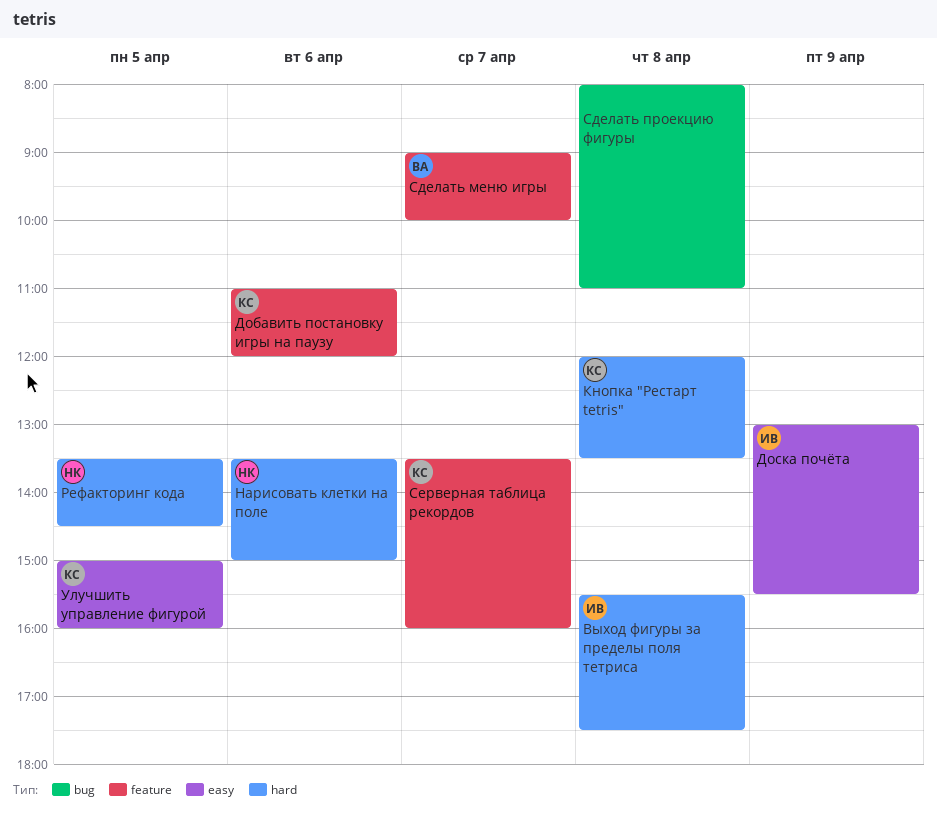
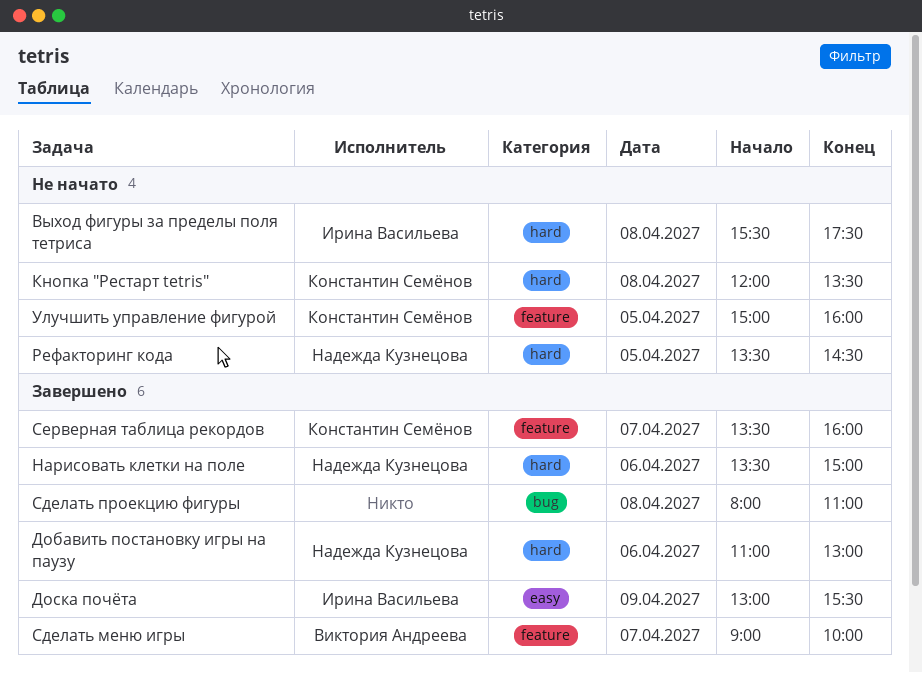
Добавить постановку игры на паузу, owner: Константин Семёнов -> Надежда Кузнецова
Добавить постановку игры на паузу, label: feature -> hard
Добавить постановку игры на паузу, ends: 12:00 -> 13:00
Улучшить управление фигурой, label: easy -> feature

